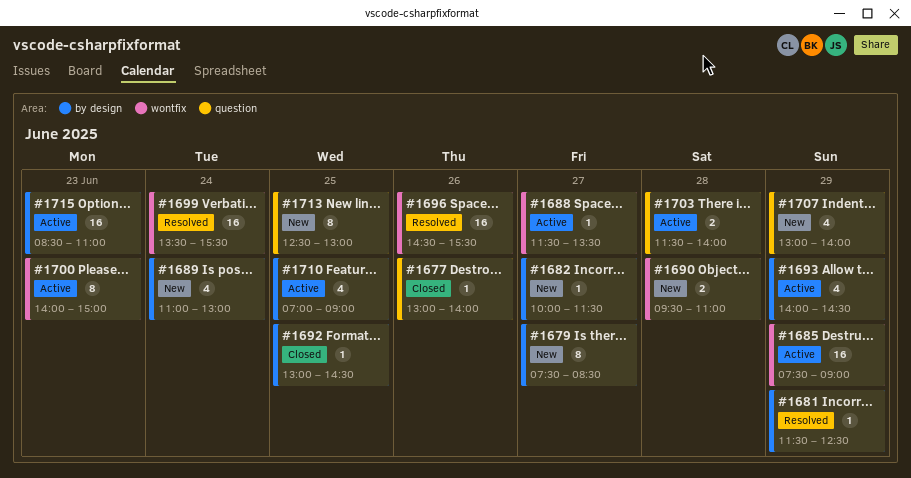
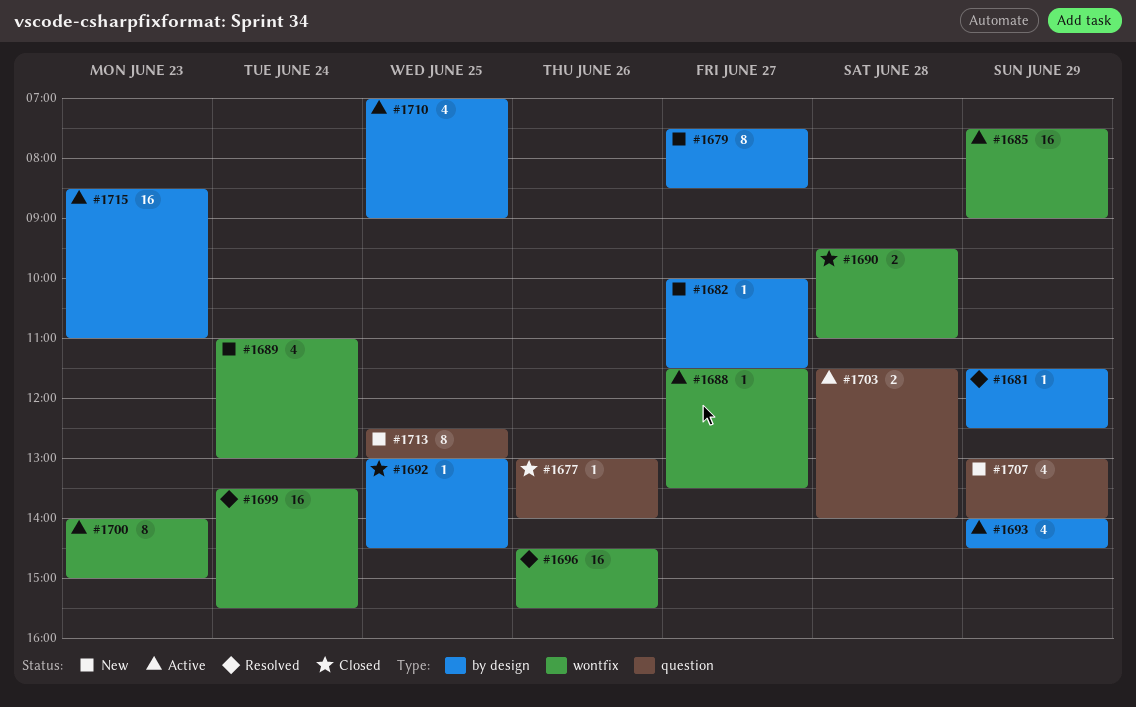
#1689, label: by design -> wontfix
#1690, status: New -> Closed

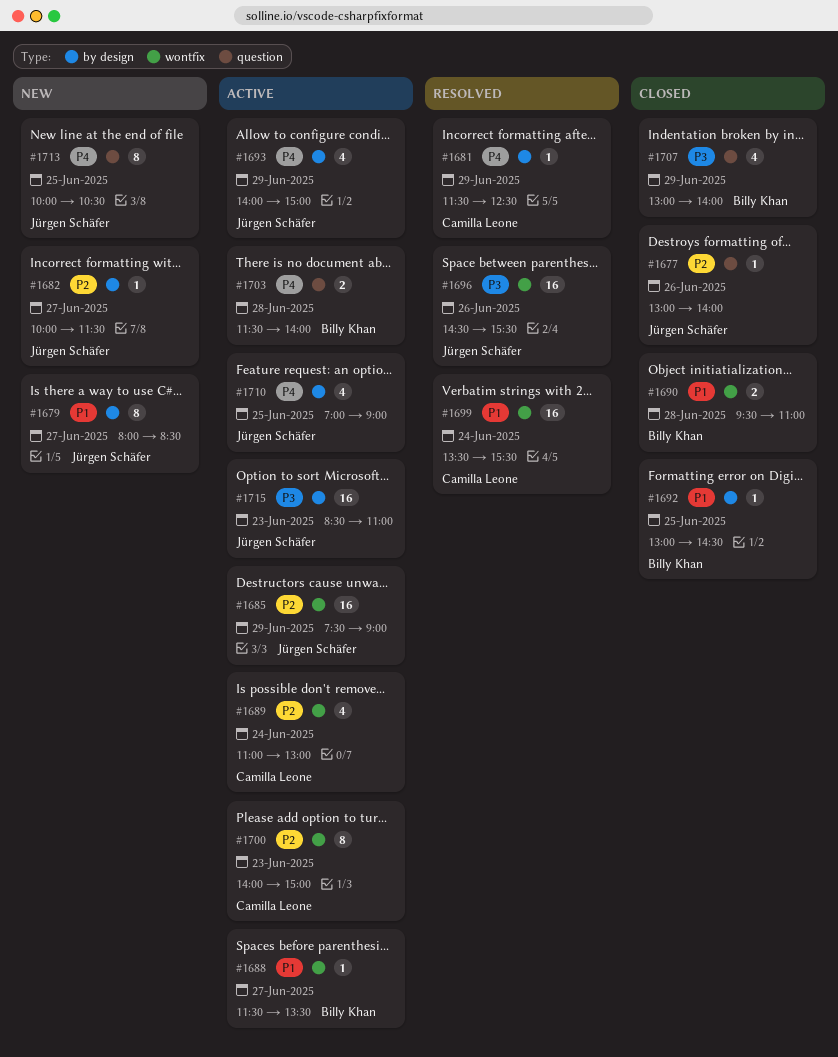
#1679, begins: 07:30 -> 08:00
#1689, status: New -> Active
#1693, ends: 14:30 -> 15:00
#1707, status: New -> Closed
#1713, begins: 12:30 -> 10:00
#1713, ends: 13:00 -> 10:30

